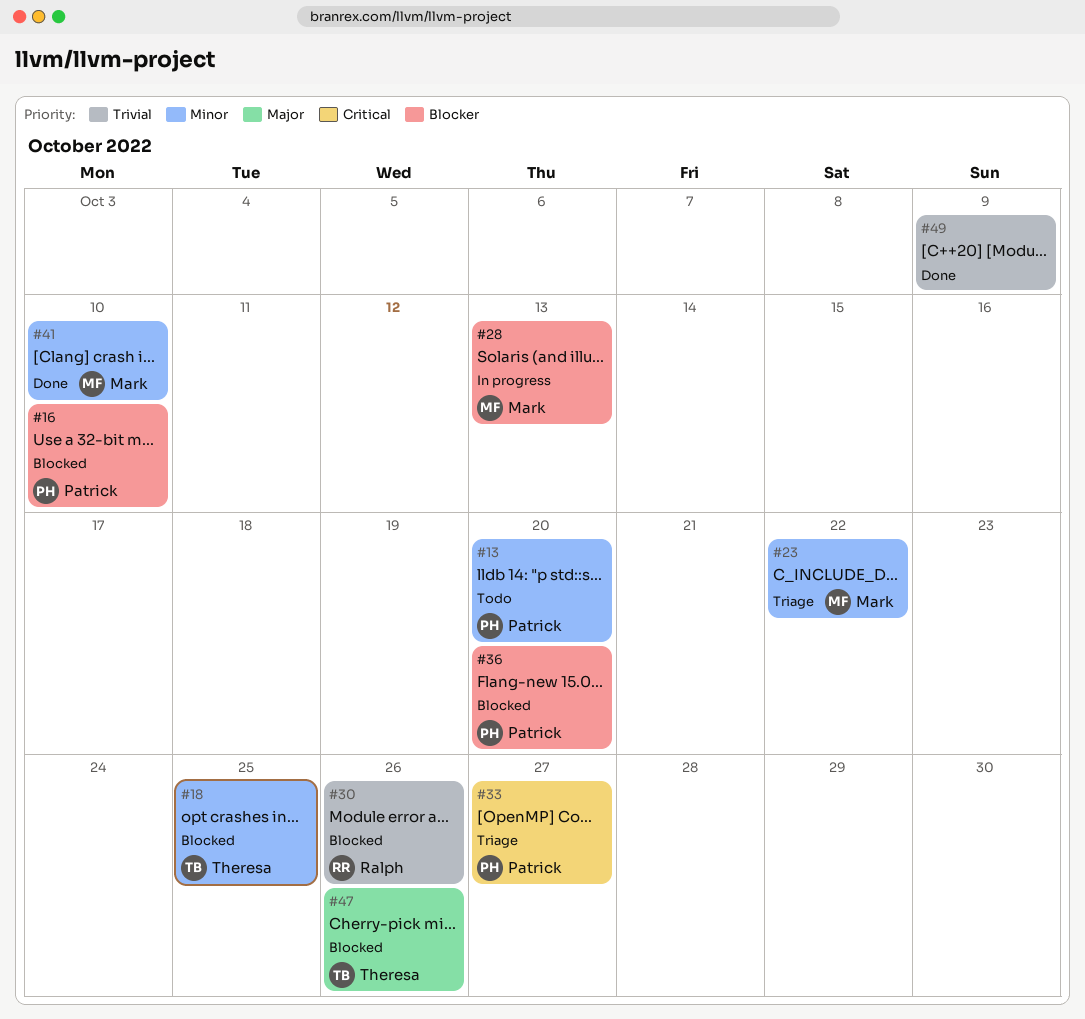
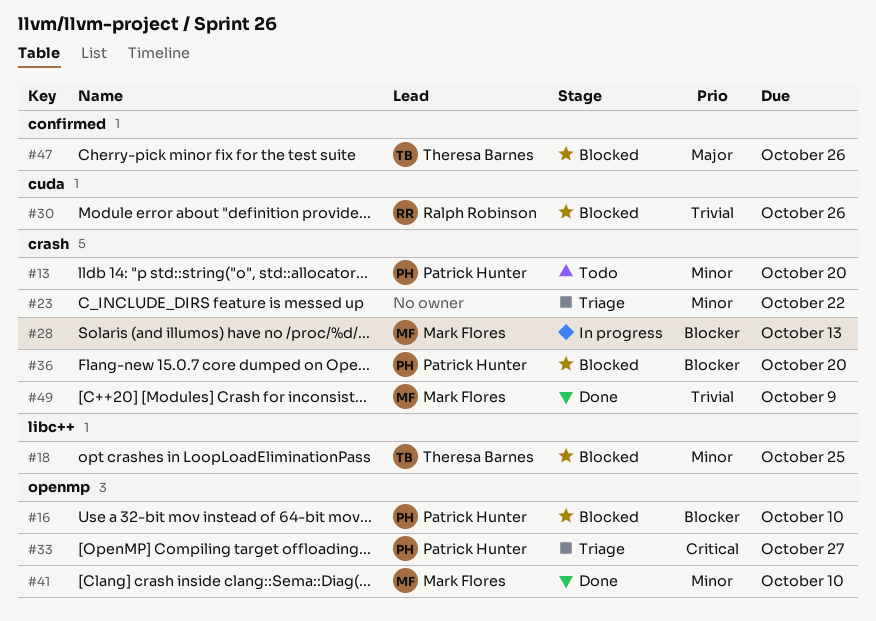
#23, owner: Mark Flores -> none
#49, owner: none -> Mark Flores

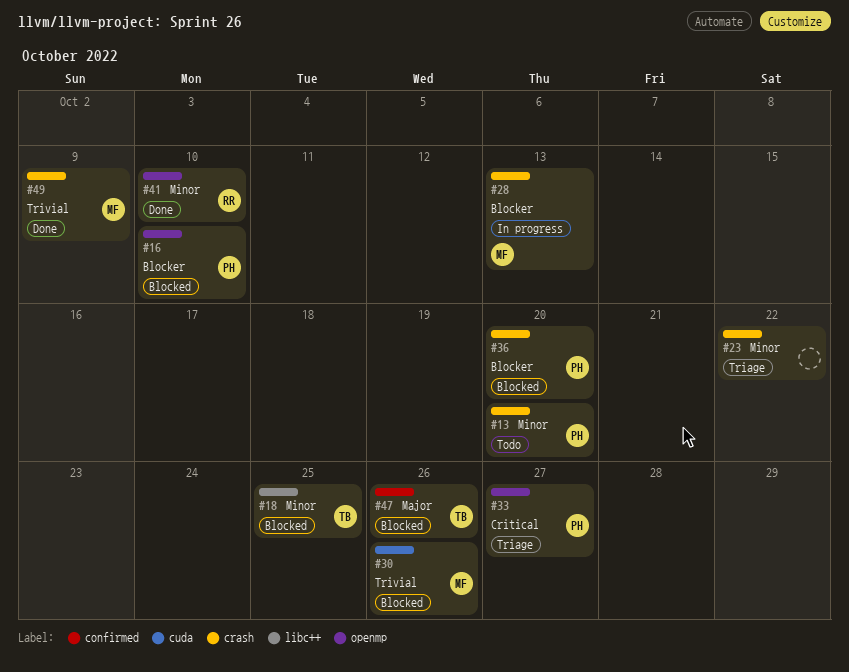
#30, owner: Ralph Robinson -> Mark Flores
#41, owner: Mark Flores -> Ralph Robinson

